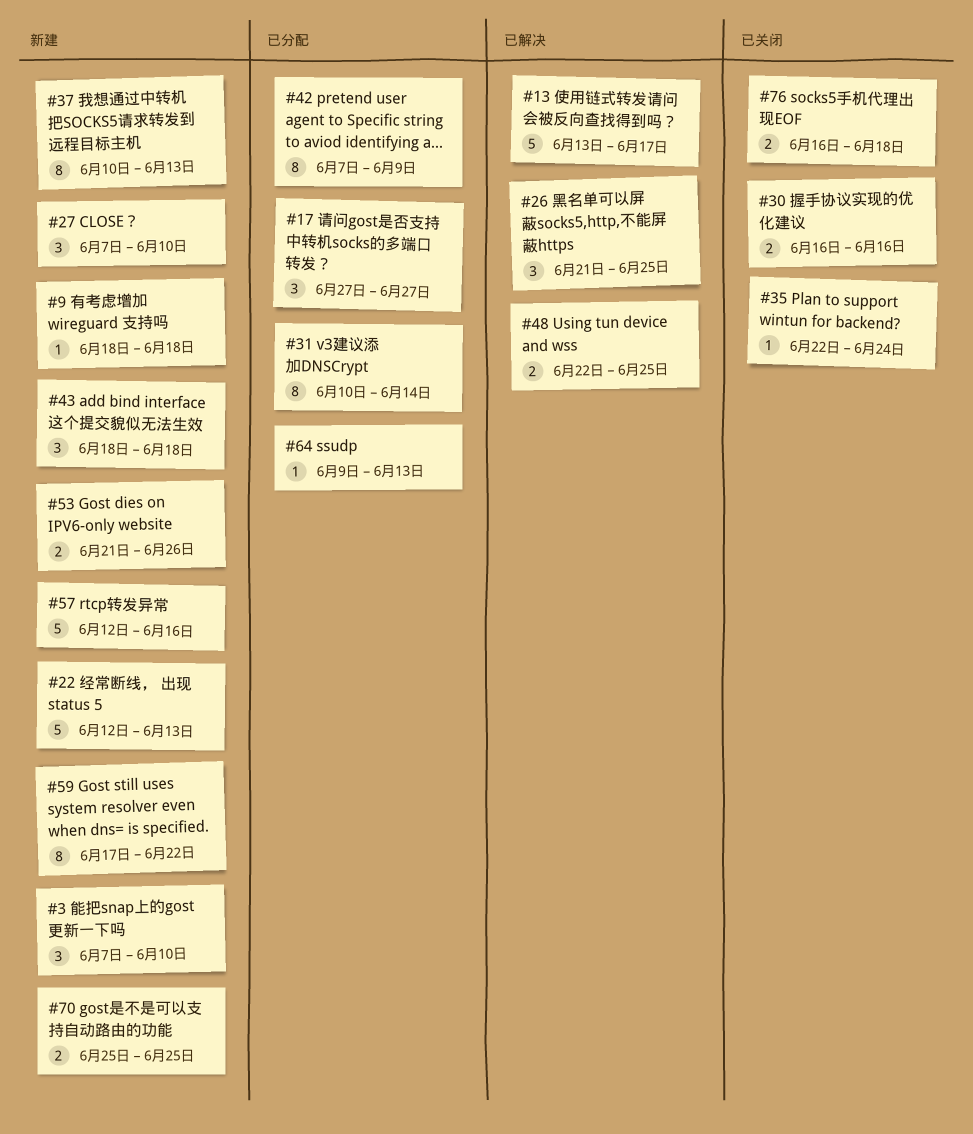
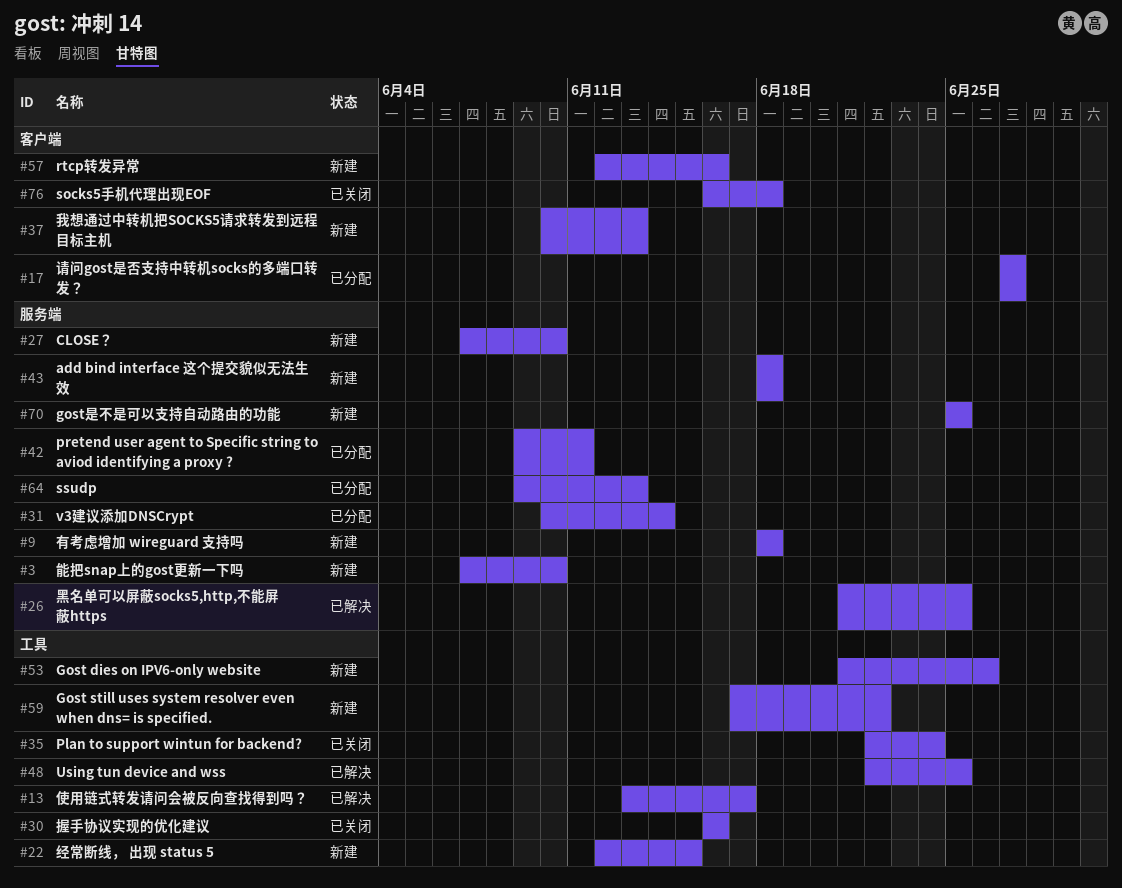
#22, due: Jun 13 -> Jun 15
#42, start: Jun 7 -> Jun 9
#42, due: Jun 9 -> Jun 11

